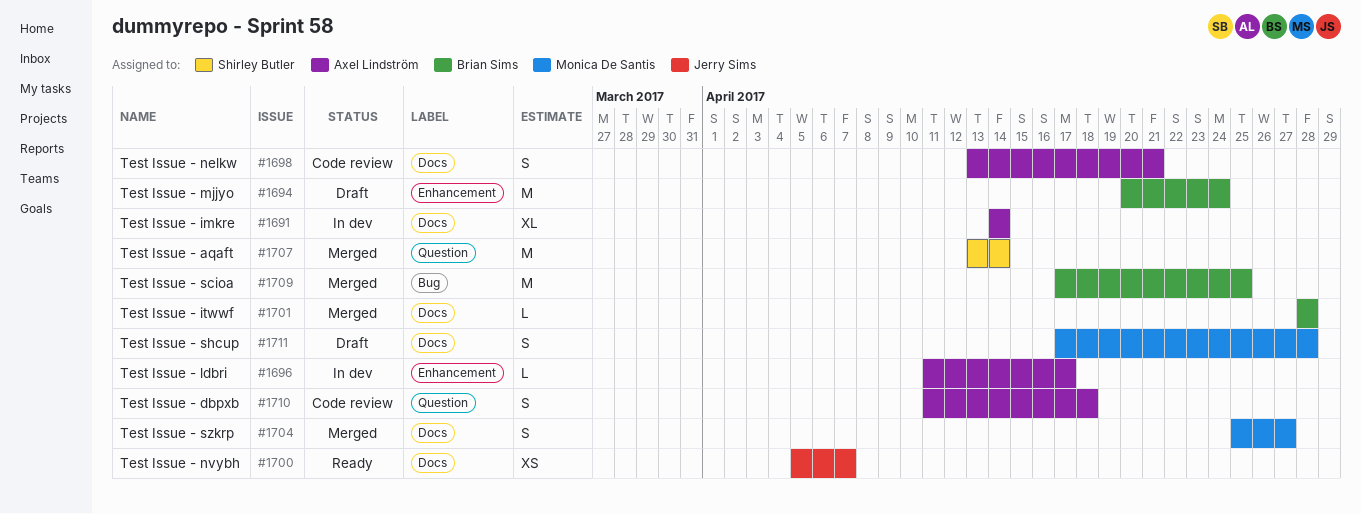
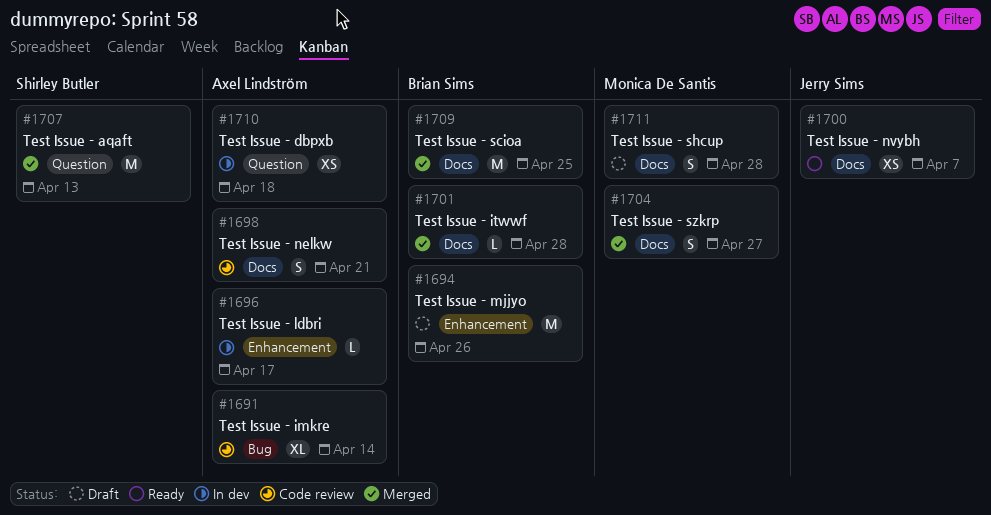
#1691, status: In dev -> Code review
#1691, label: Docs -> Bug
#1694, due: Apr 24 -> Apr 26
#1707, due: Apr 14 -> Apr 13
#1709, label: Bug -> Docs
#1710, status: Code review -> In dev
#1710, estimate: S -> XS

